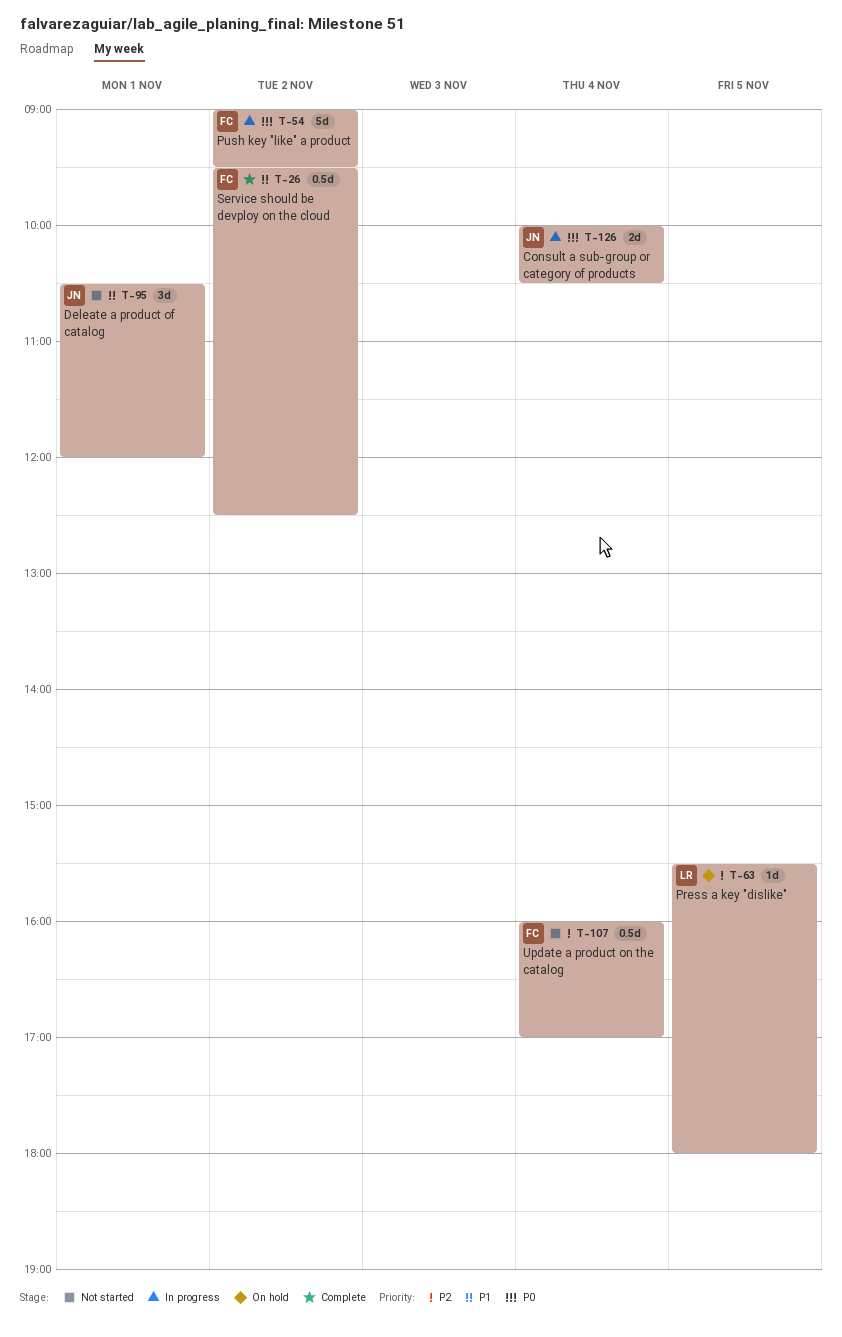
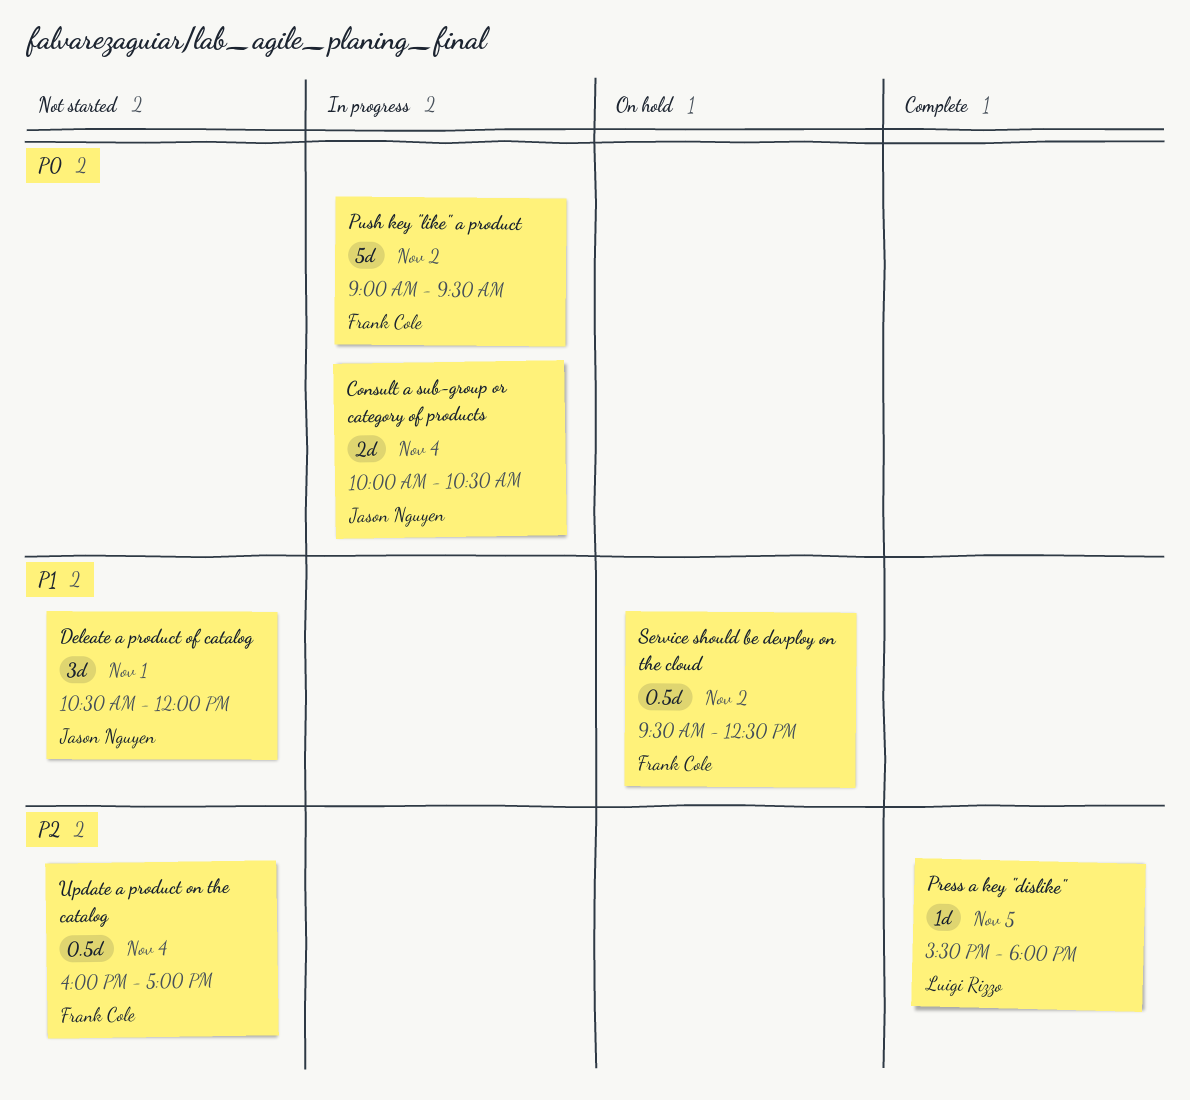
Press a key "dislike", status: On hold -> Complete
Service should be devploy on the cloud, status: Complete -> On hold

